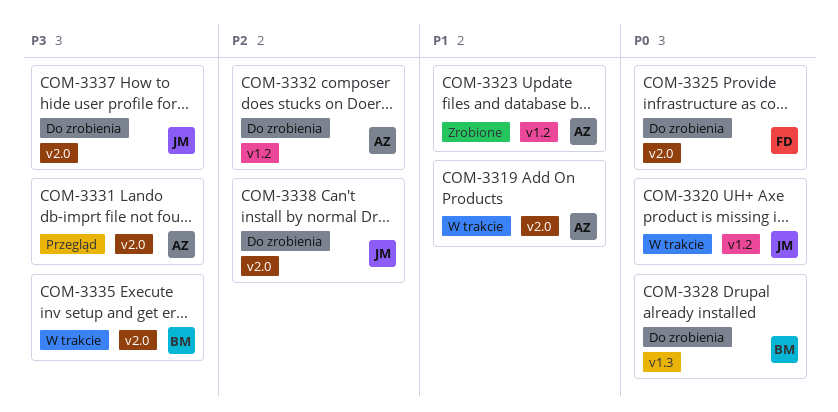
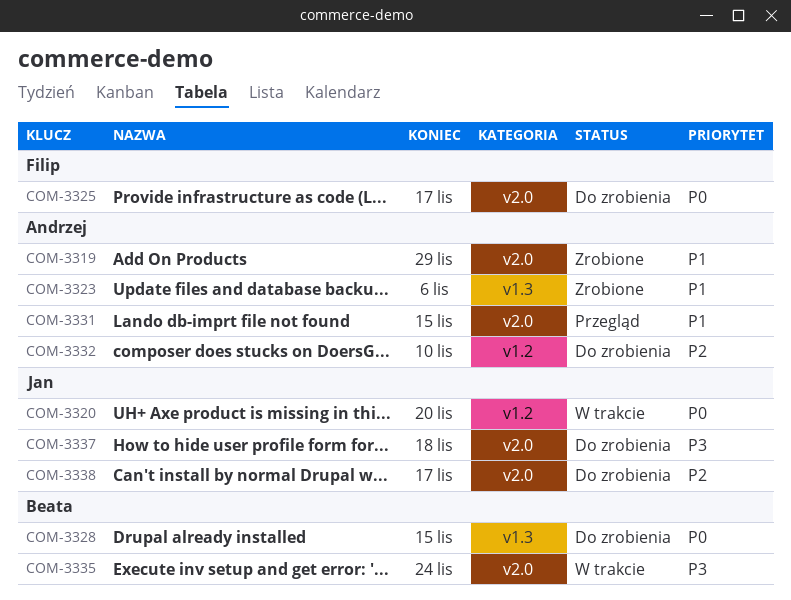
COM-3319, status: W trakcie -> Zrobione
COM-3323, label: v1.2 -> v1.3
COM-3331, priority: P3 -> P1

